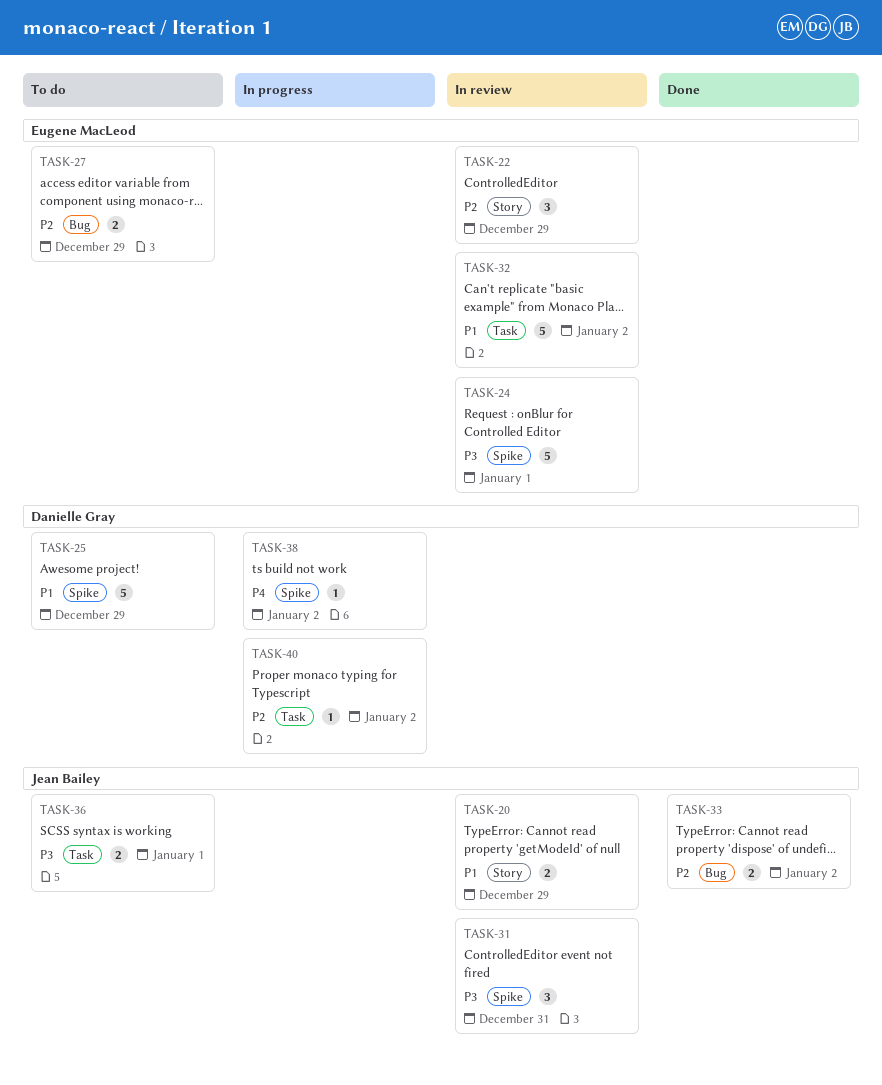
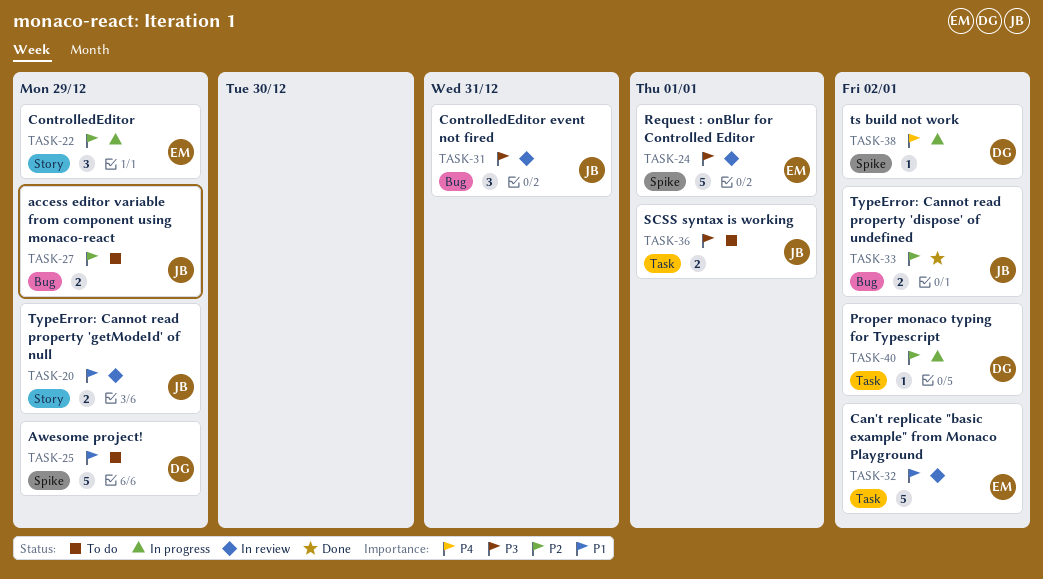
TASK-22, status: In review -> In progress
TASK-27, owner: Eugene MacLeod -> Jean Bailey
TASK-31, label: Spike -> Bug

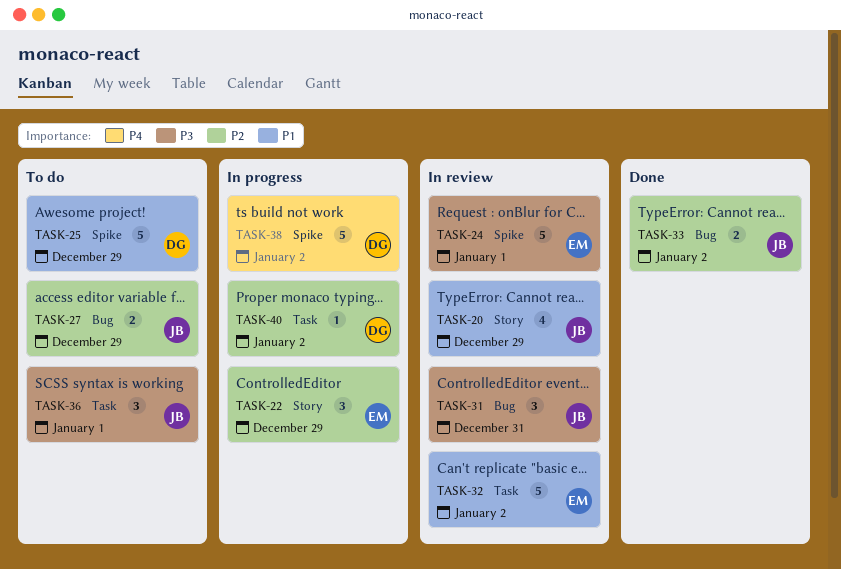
TASK-20, estimate: 2 -> 4
TASK-36, estimate: 2 -> 3
TASK-38, estimate: 1 -> 5

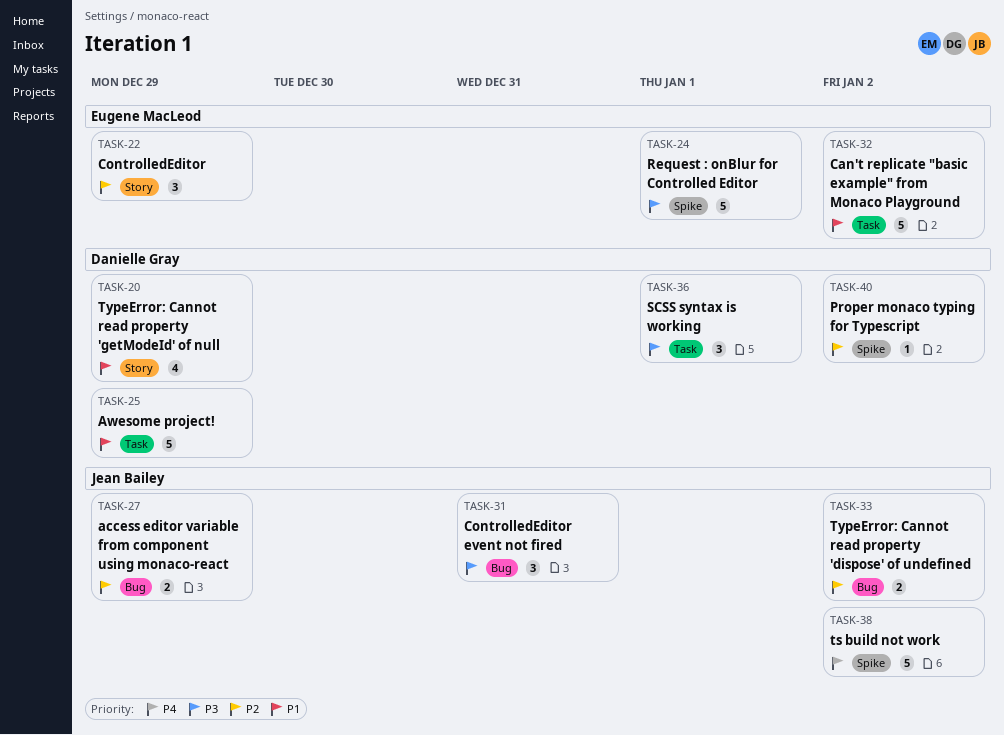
TASK-20, owner: Jean Bailey -> Danielle Gray
TASK-25, label: Spike -> Task
TASK-36, owner: Jean Bailey -> Danielle Gray
TASK-38, owner: Danielle Gray -> Jean Bailey
TASK-40, label: Task -> Spike

